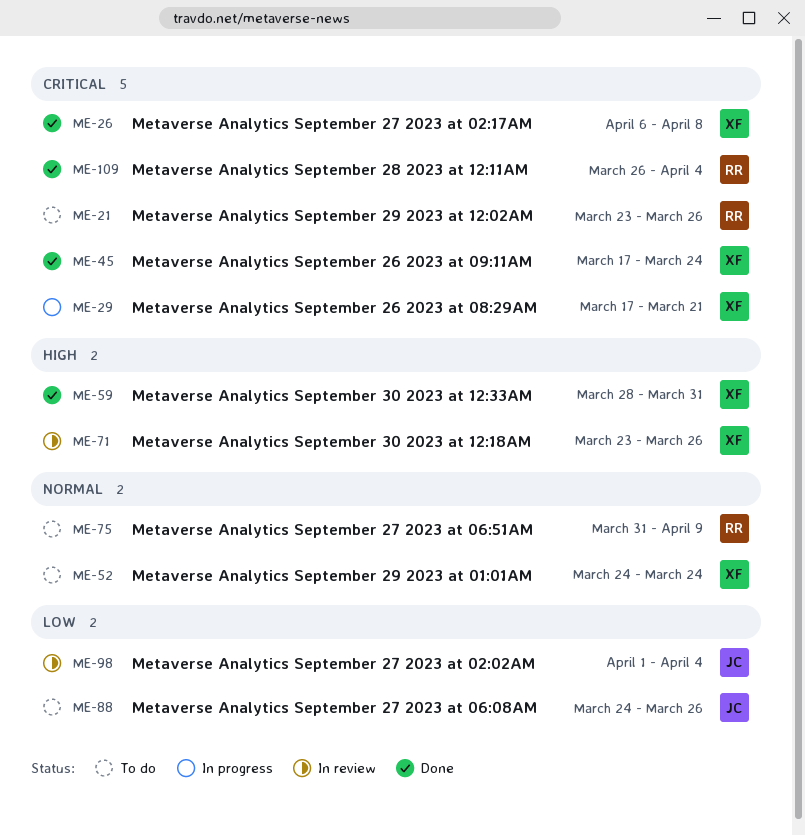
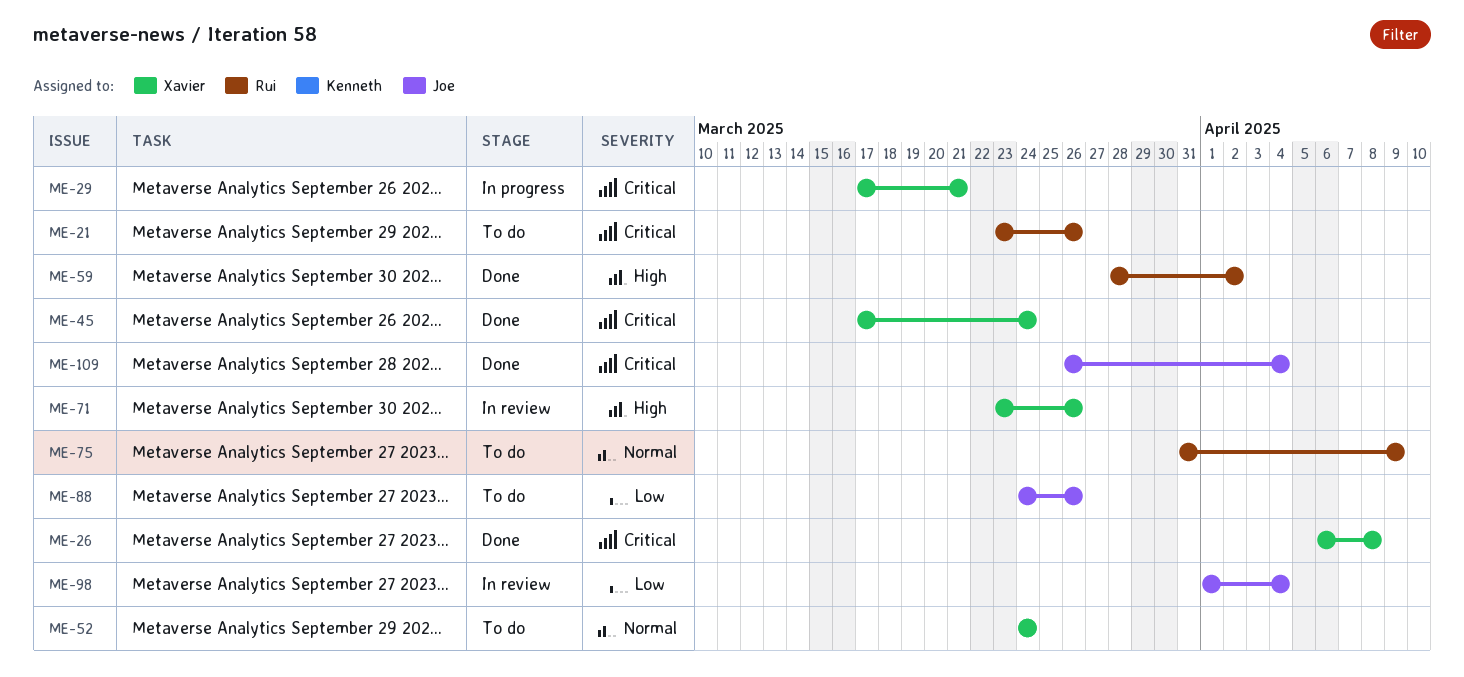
ME-59, owner: Xavier -> Rui
ME-59, due: Mar 31 -> Apr 2
ME-109, owner: Rui -> Joe

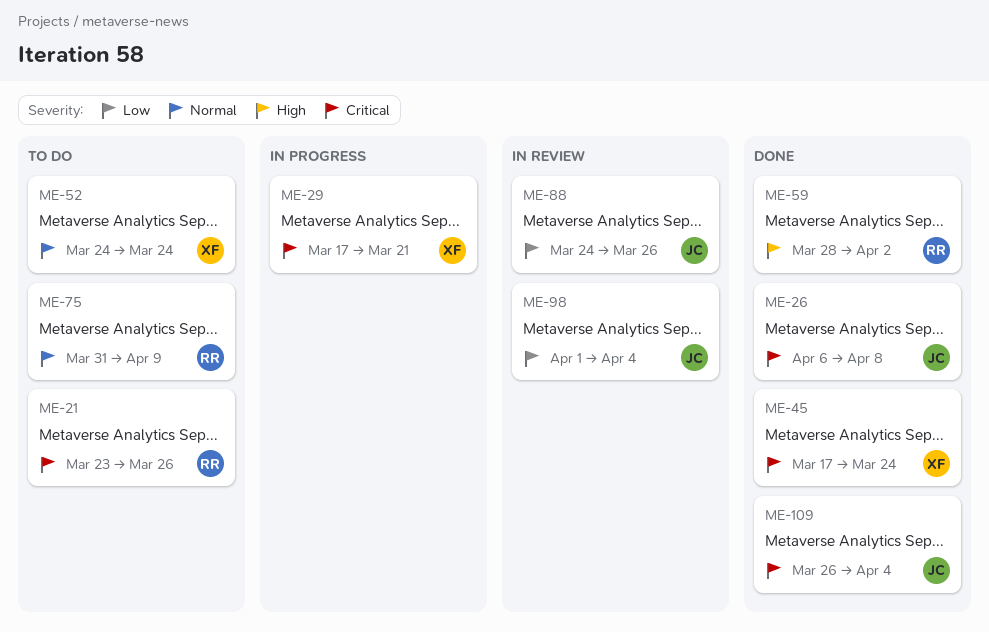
ME-26, owner: Xavier -> Joe
ME-71: present -> none
ME-88, status: To do -> In review

